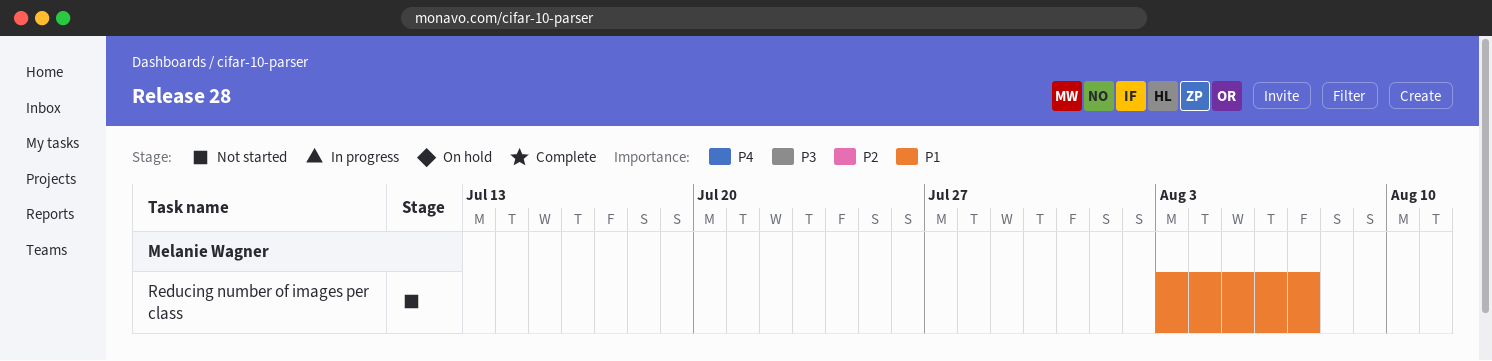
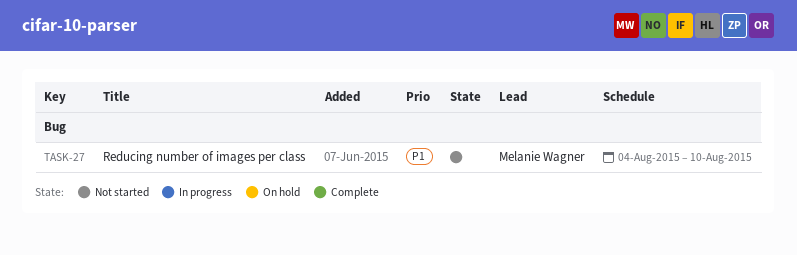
Reducing number of images per class, start: Aug 3 -> Aug 4
Reducing number of images per class, due: Aug 7 -> Aug 10

